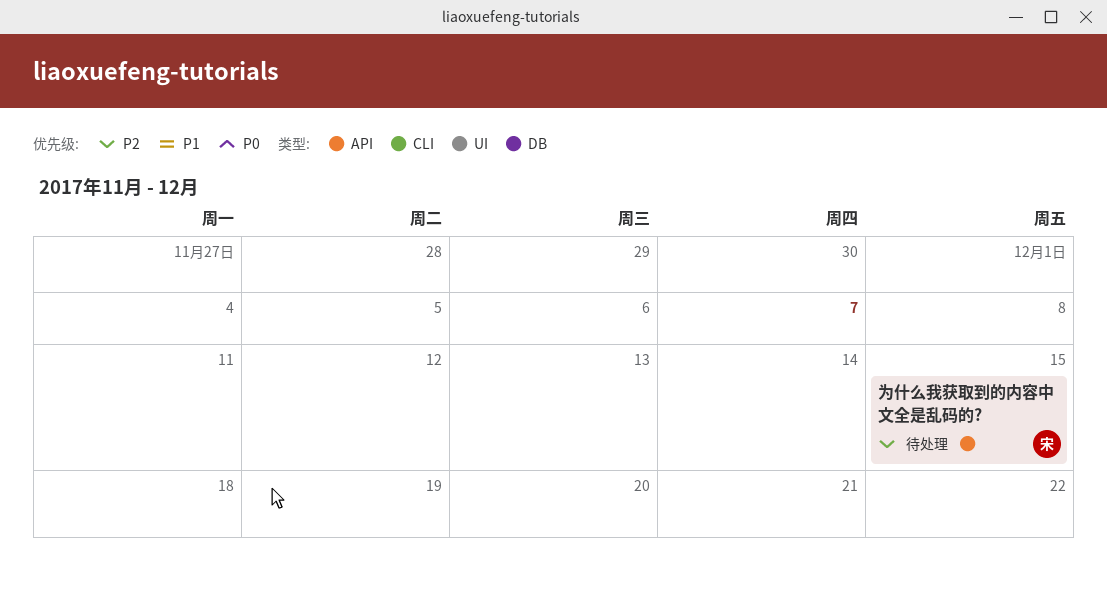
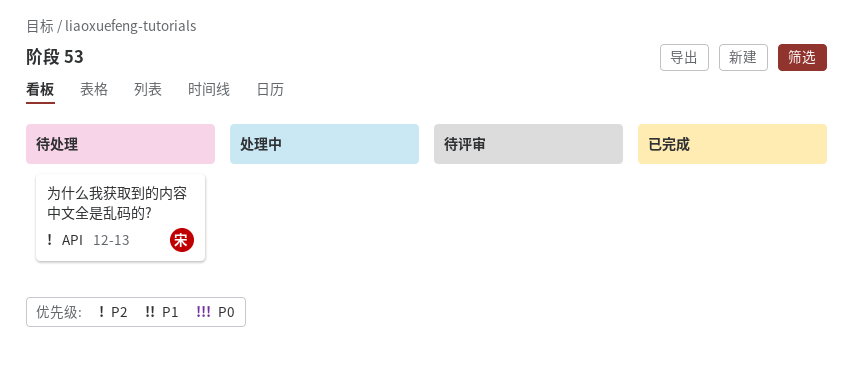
为什么我获取到的内容中文全是乱码的?, due: Dec 15 -> Dec 13

